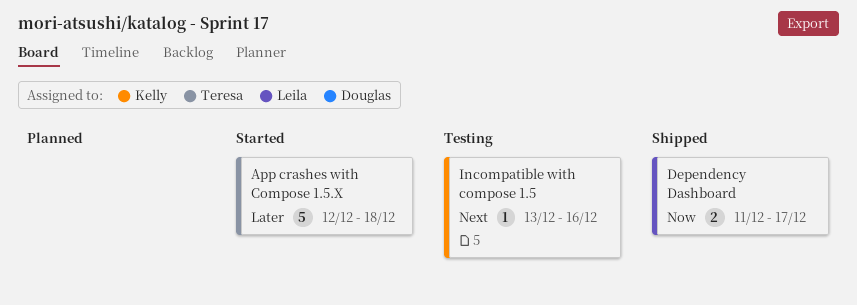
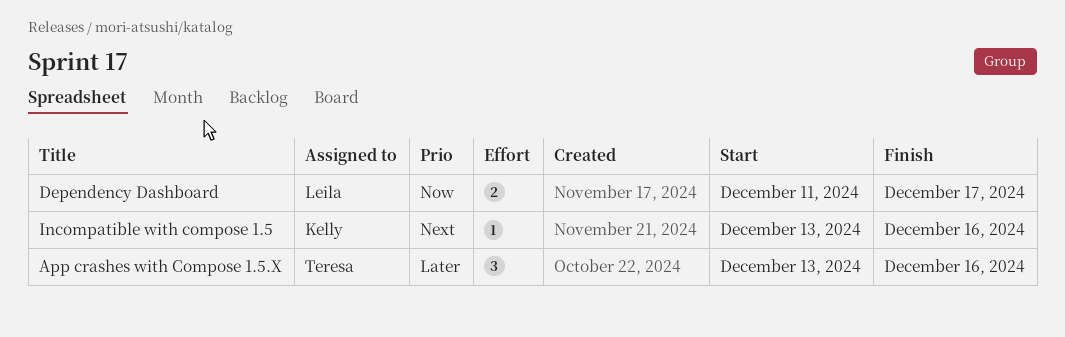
App crashes with Compose 1.5.X, estimate: 5 -> 3
App crashes with Compose 1.5.X, start: Dec 12 -> Dec 13
App crashes with Compose 1.5.X, due: Dec 18 -> Dec 16

